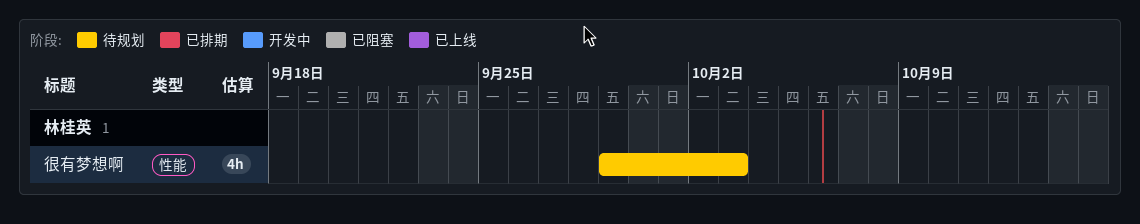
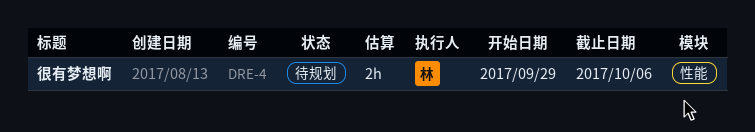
很有梦想啊, estimate: 4h -> 2h
很有梦想啊, due: Oct 3 -> Oct 6

